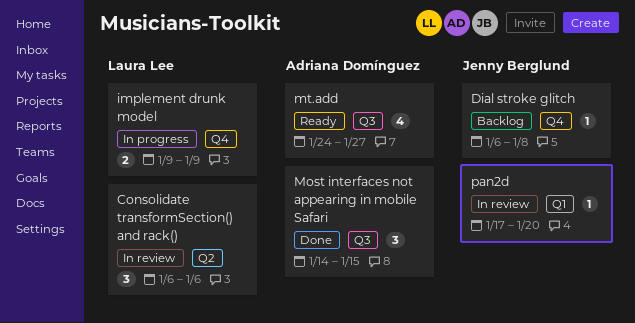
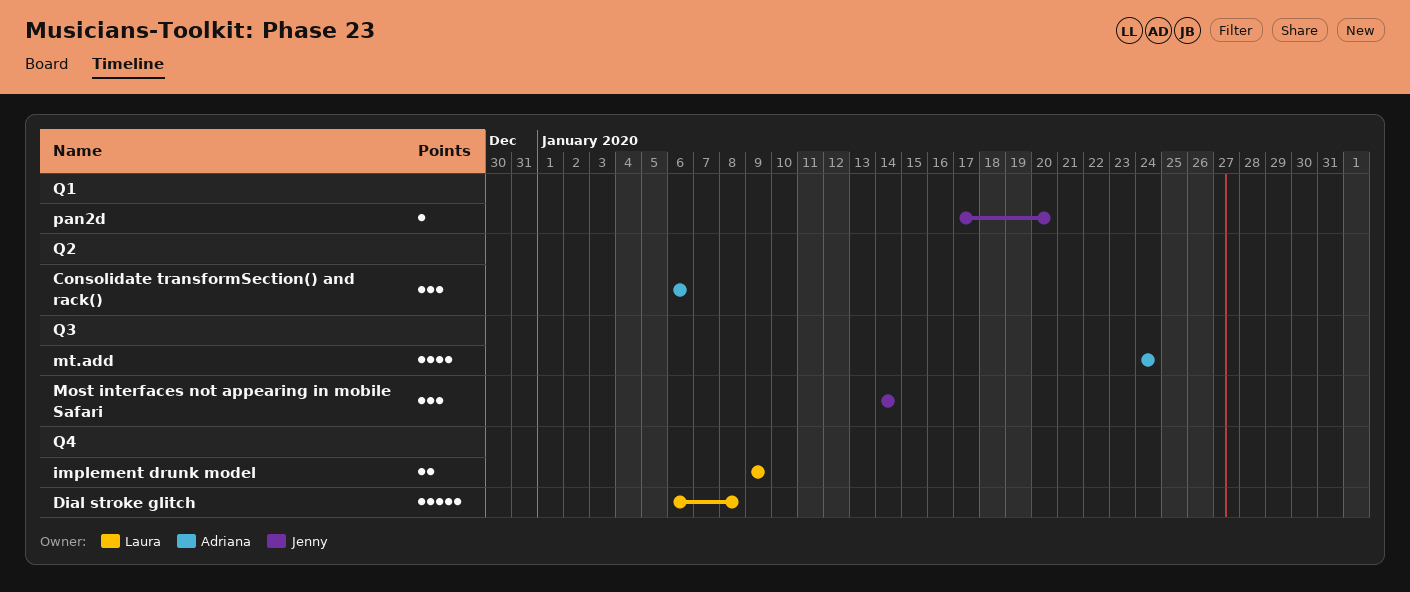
Consolidate transformSection() and rack(), owner: Laura Lee -> Adriana Domínguez
Dial stroke glitch, owner: Jenny Berglund -> Laura Lee
Dial stroke glitch, estimate: 1 -> 5
Most interfaces not appearing in mobile Safari, owner: Adriana Domínguez -> Jenny Berglund
Most interfaces not appearing in mobile Safari, due: Jan 15 -> Jan 14
mt.add, due: Jan 27 -> Jan 24

